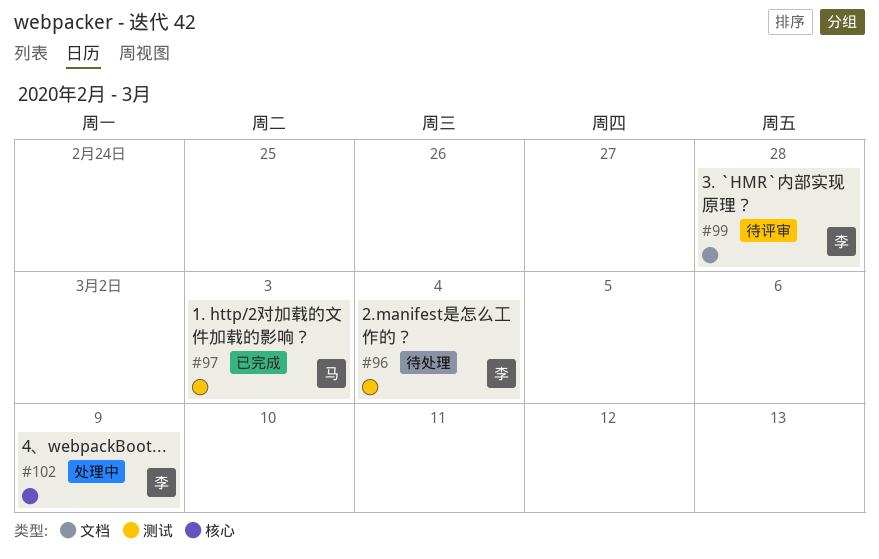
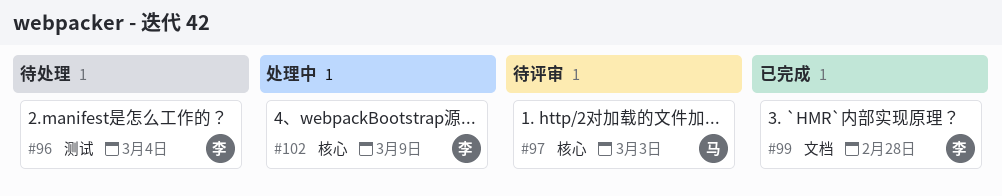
#97, status: 已完成 -> 待评审
#97, label: 测试 -> 核心
#99, status: 待评审 -> 已完成

